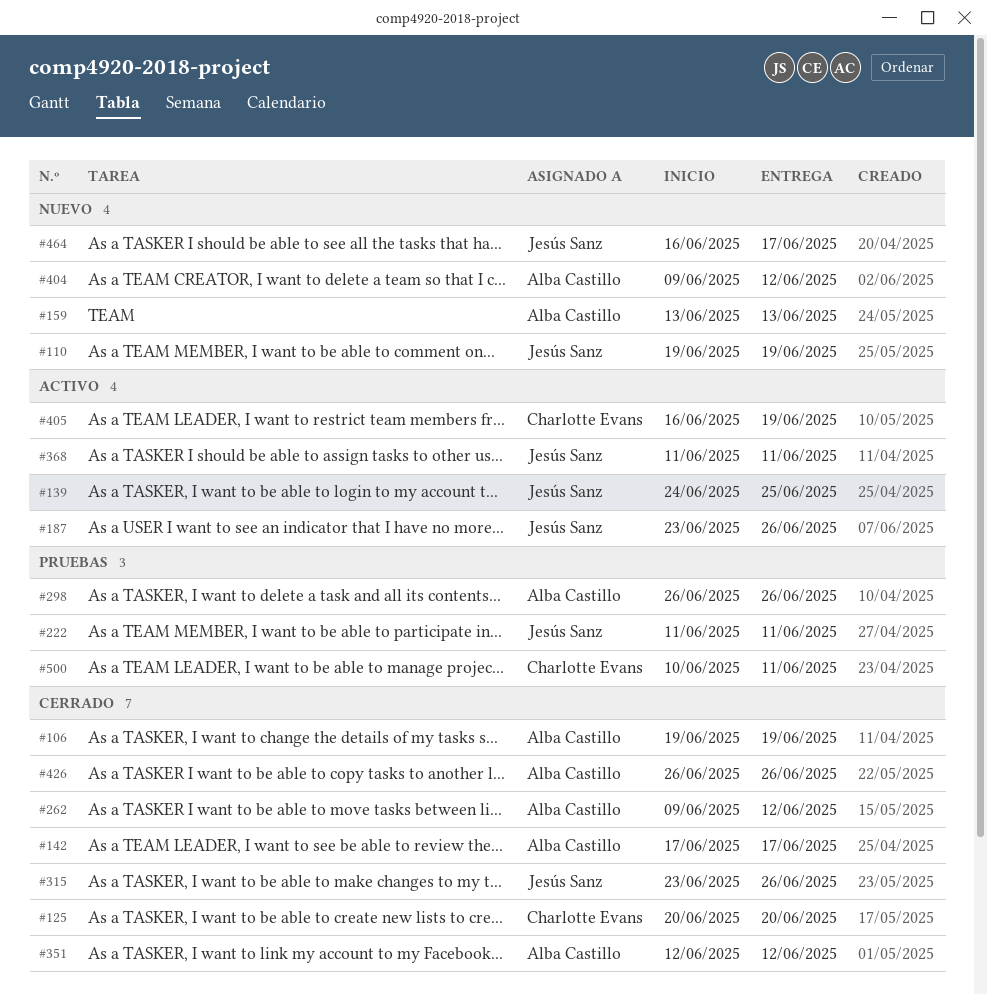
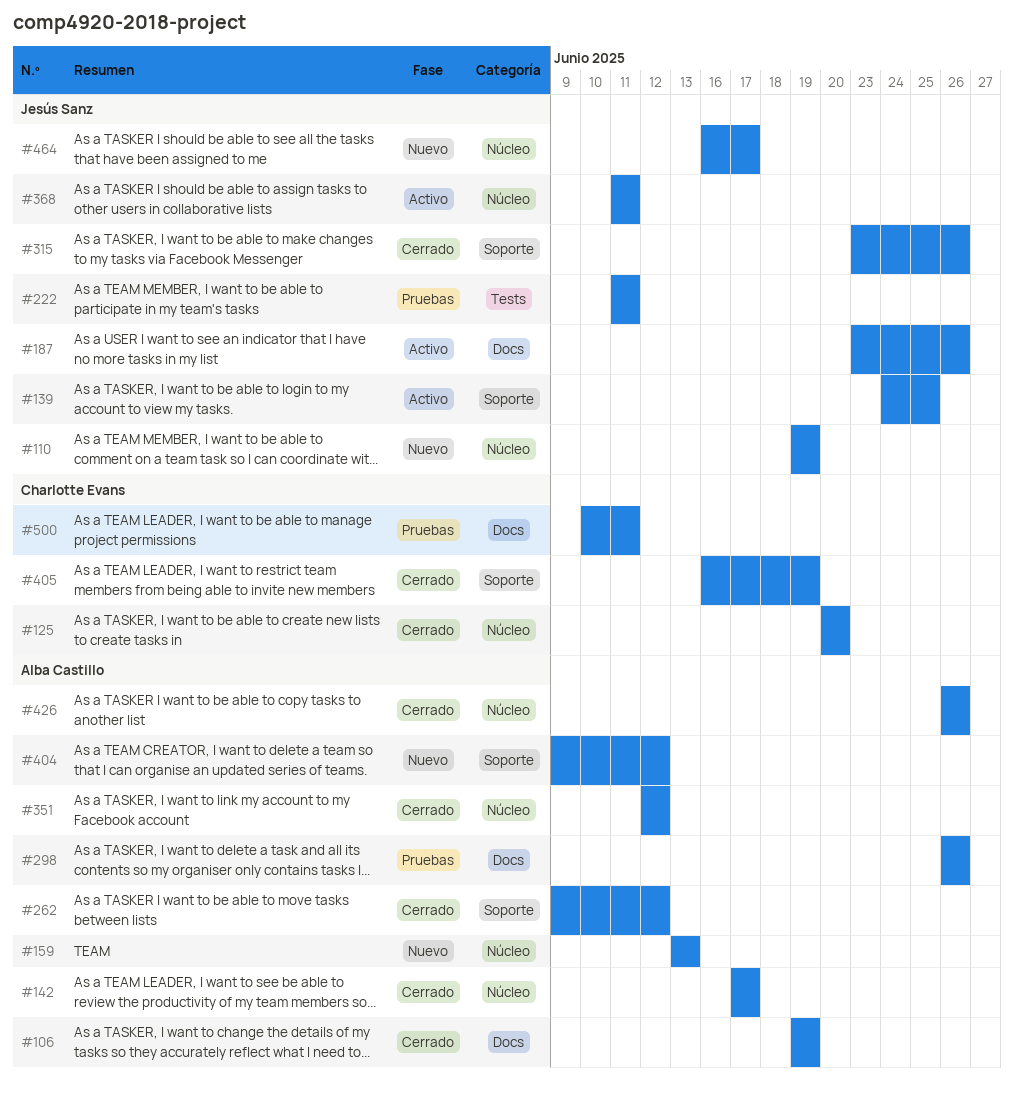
#405, status: Activo -> Cerrado

